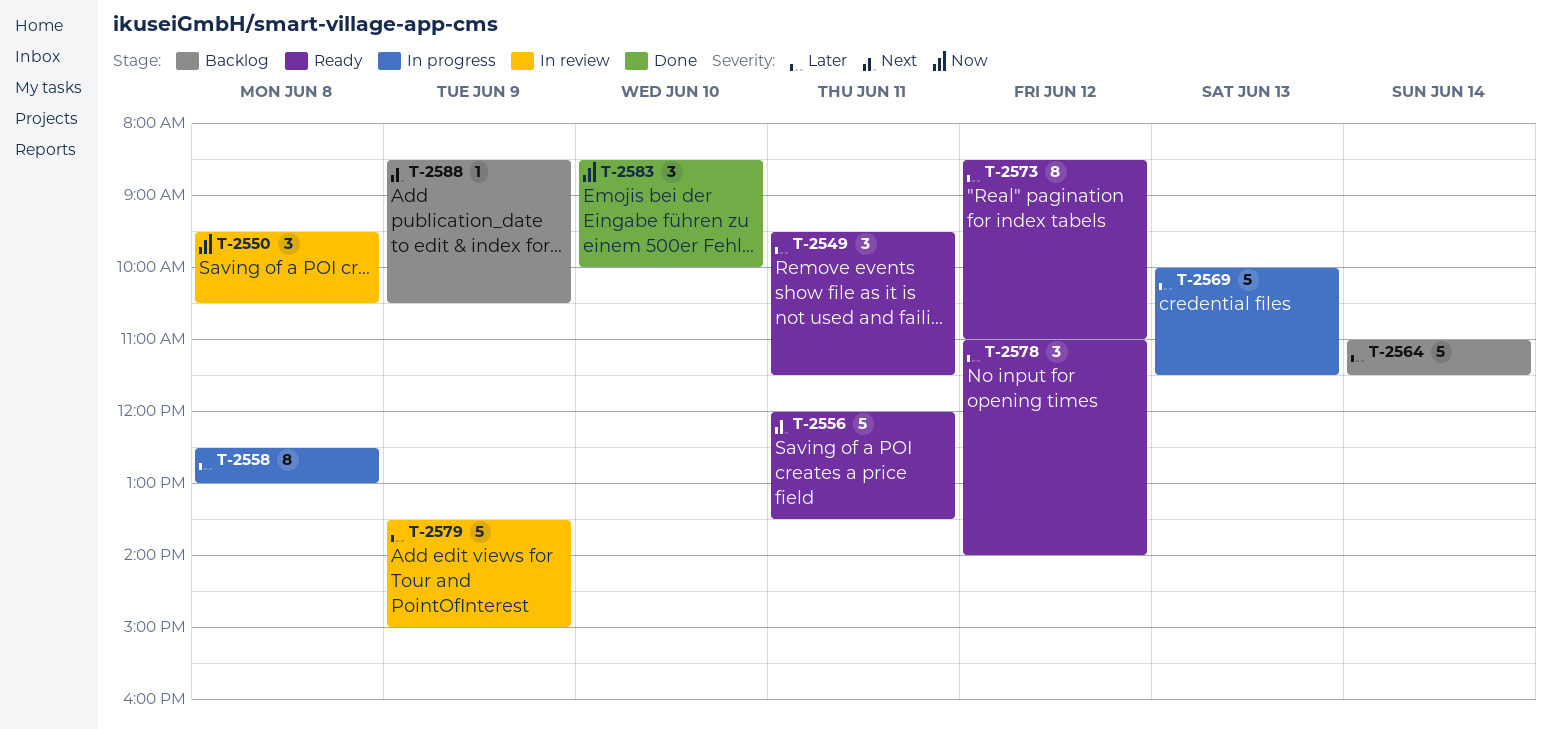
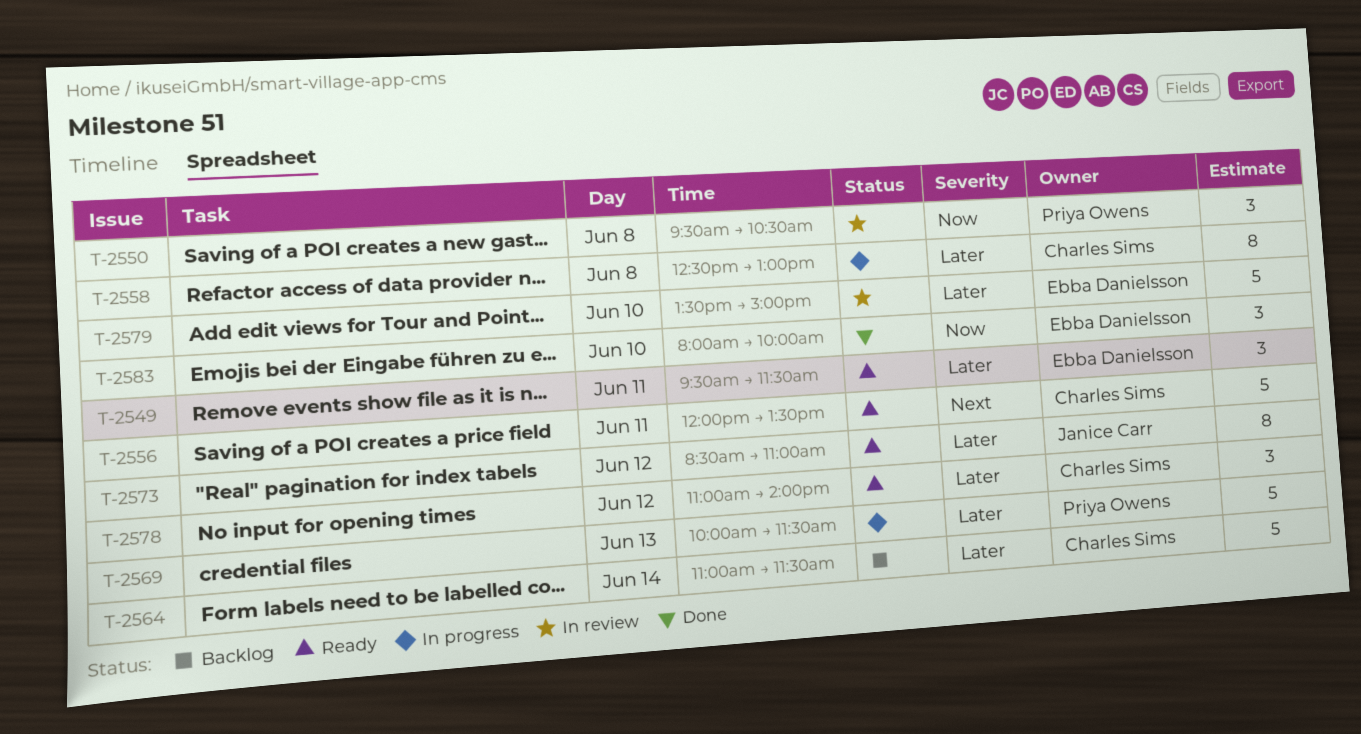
T-2579, day: Jun 9 -> Jun 10
T-2583, begins: 08:30 -> 08:00
T-2588: present -> none

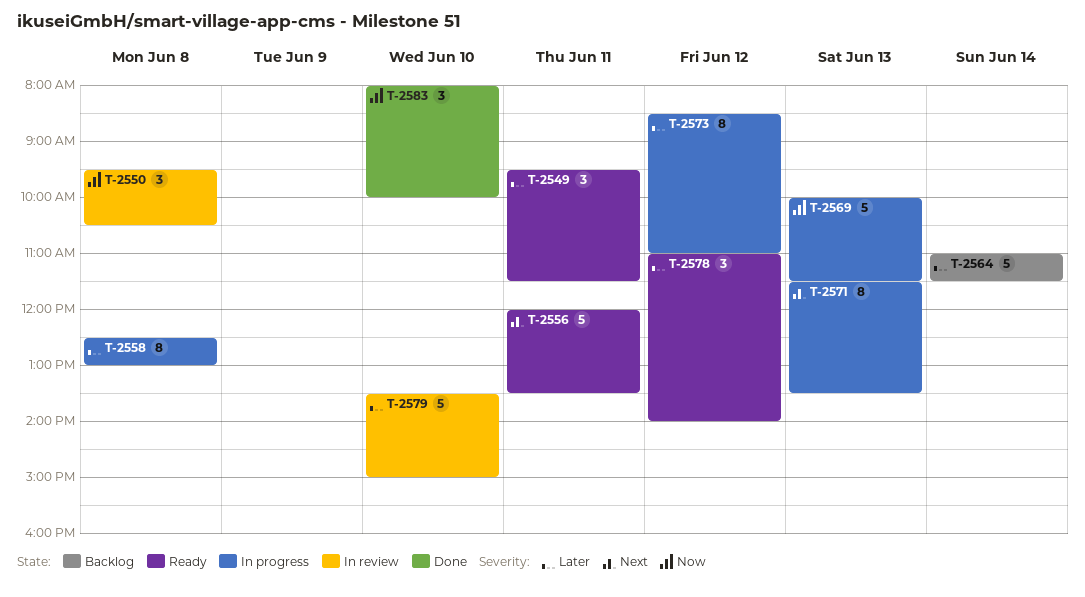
T-2569, priority: Later -> Now
T-2571: none -> present
T-2573, status: Ready -> In progress

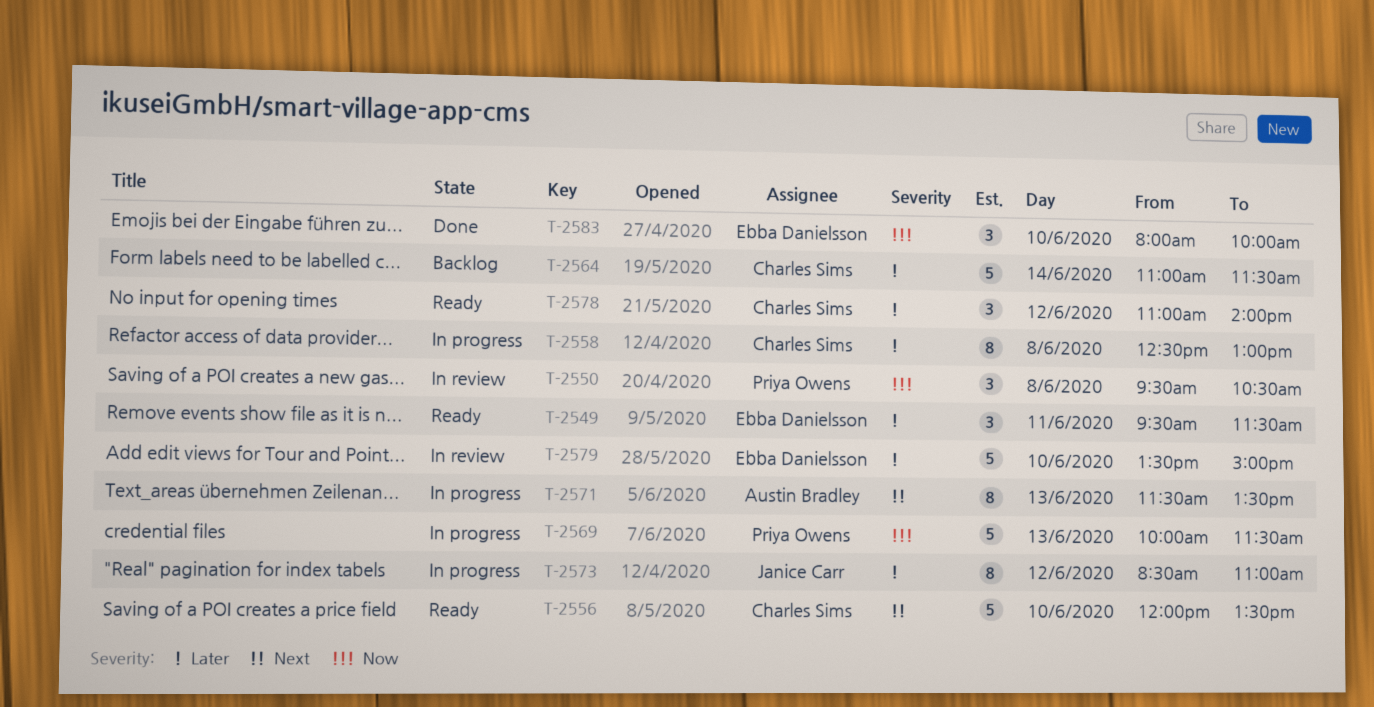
T-2556, day: Jun 11 -> Jun 10

